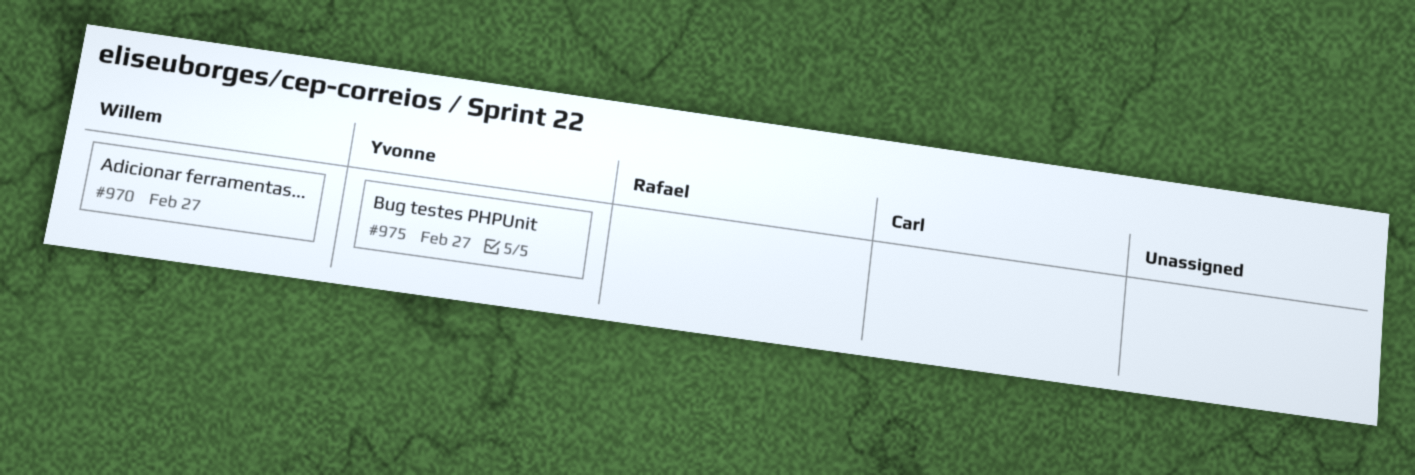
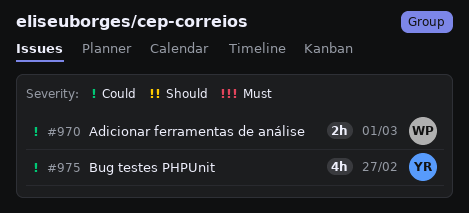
#970, due: Feb 27 -> Mar 1

